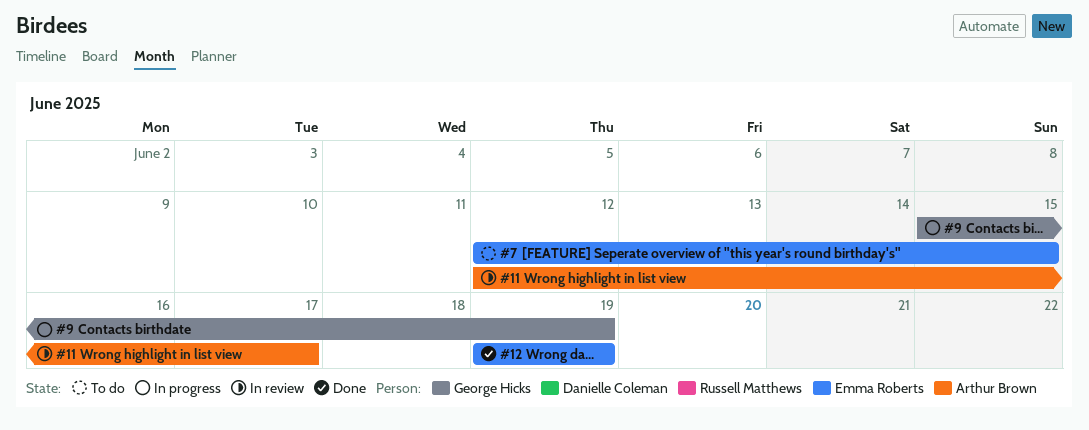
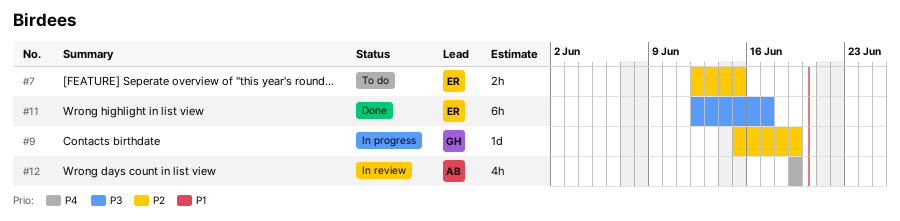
#11, status: In review -> Done
#11, owner: Arthur Brown -> Emma Roberts
#12, status: Done -> In review
#12, owner: Emma Roberts -> Arthur Brown

